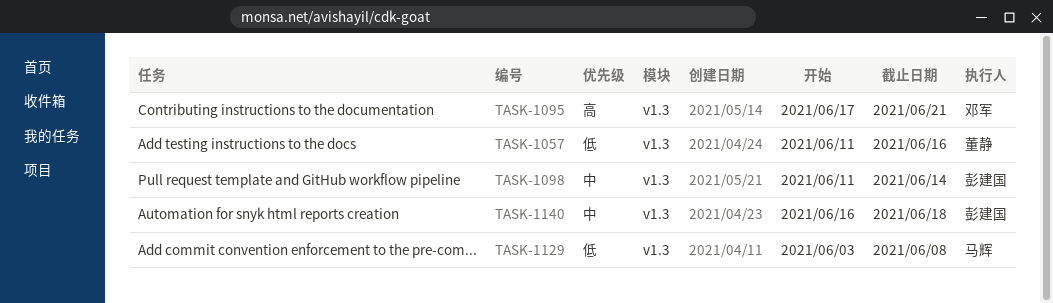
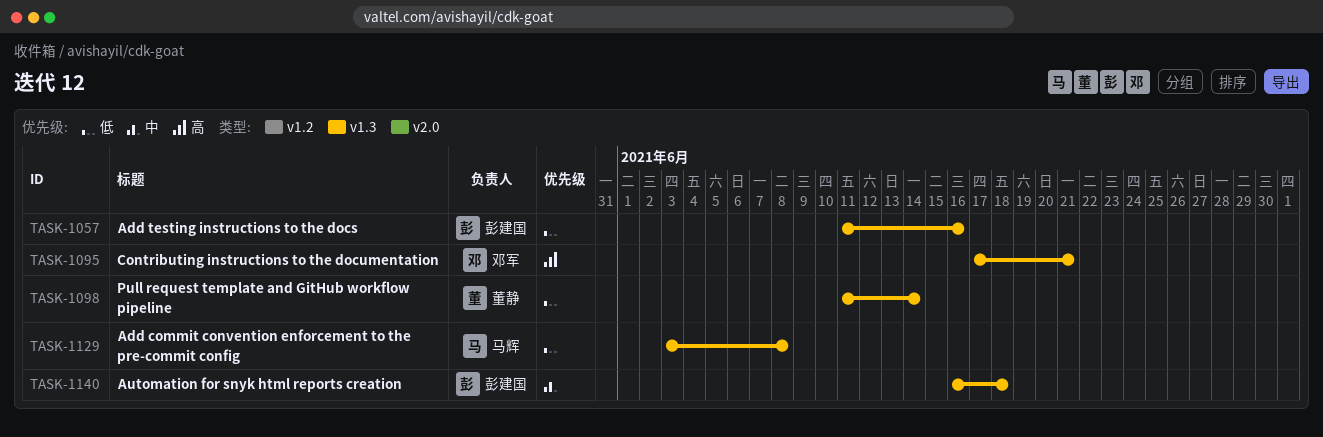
TASK-1057, owner: 董静 -> 彭建国
TASK-1098, owner: 彭建国 -> 董静
TASK-1098, priority: 中 -> 低

